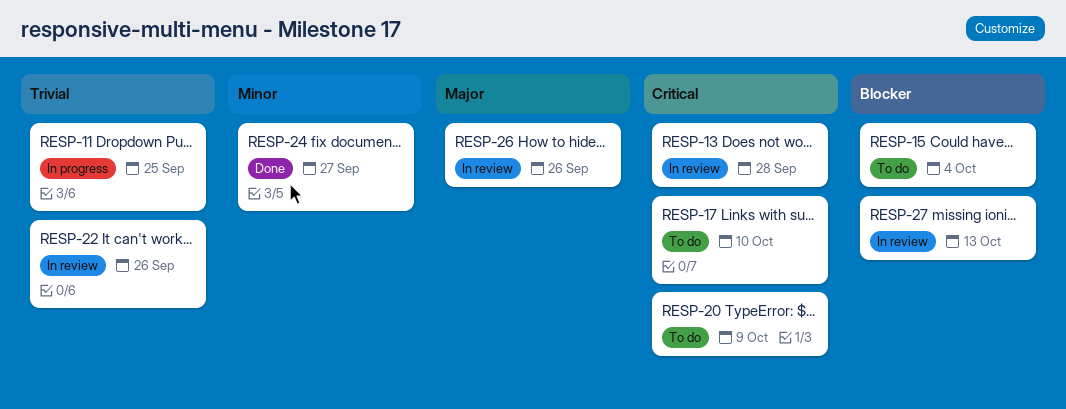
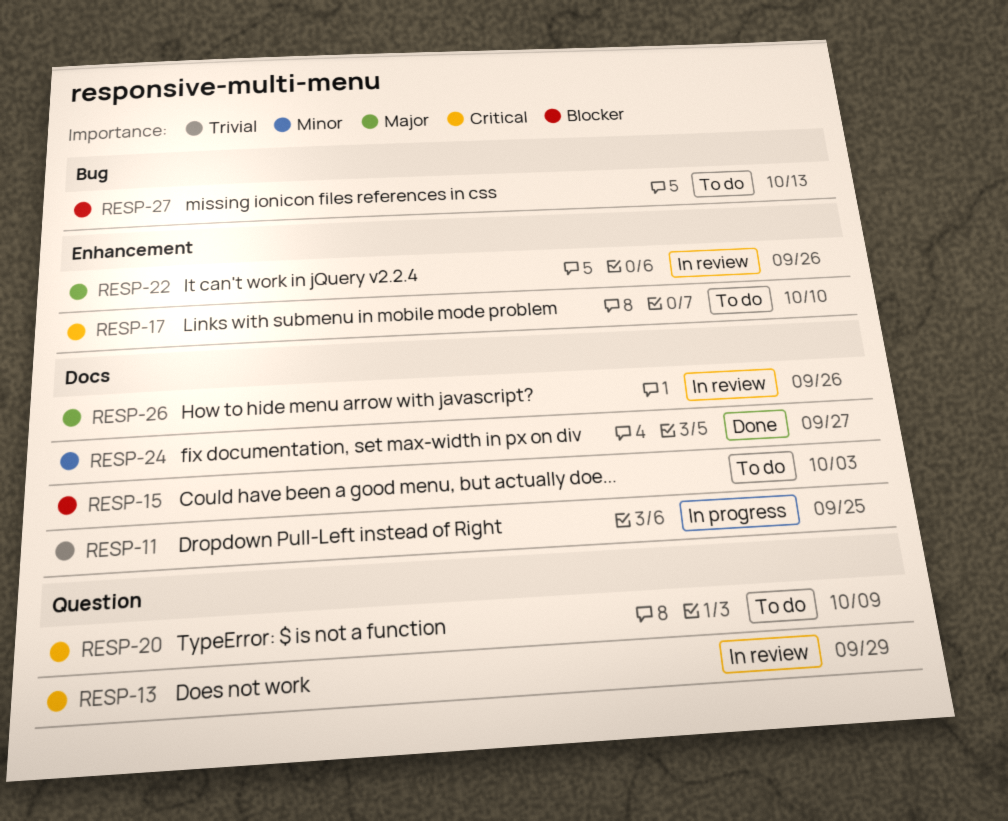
RESP-13, due: Sep 28 -> Sep 29
RESP-15, due: Oct 4 -> Oct 3
RESP-22, priority: Trivial -> Major
RESP-27, status: In review -> To do

